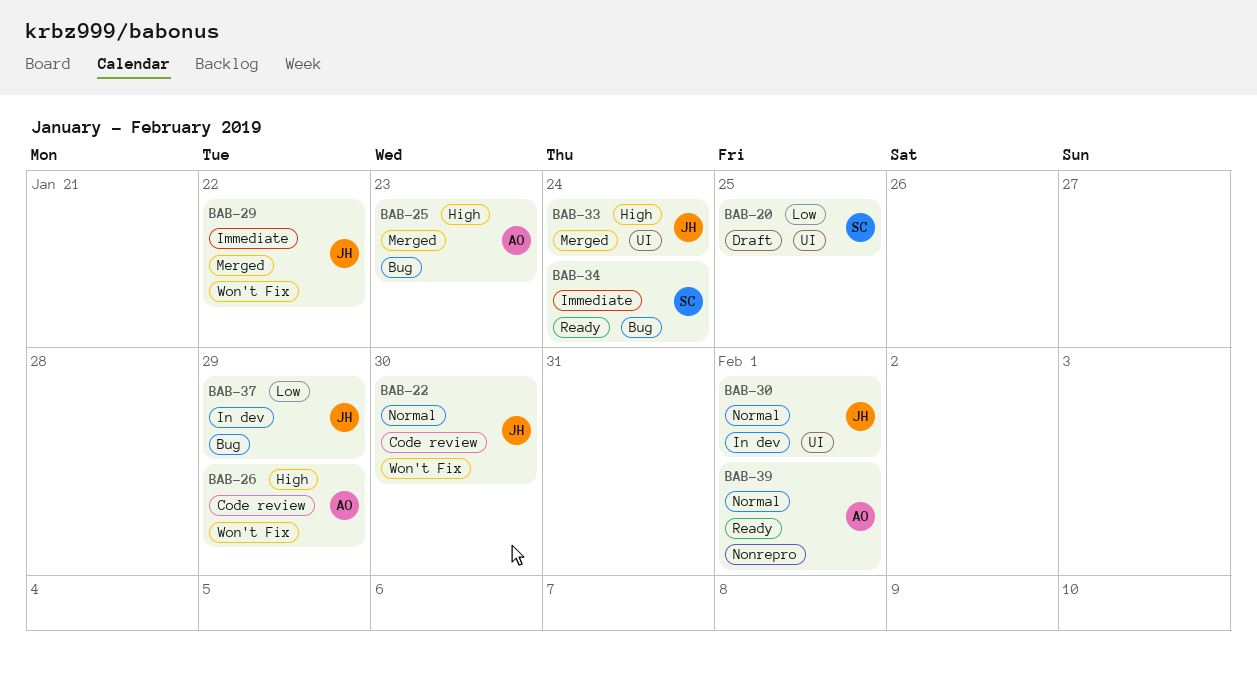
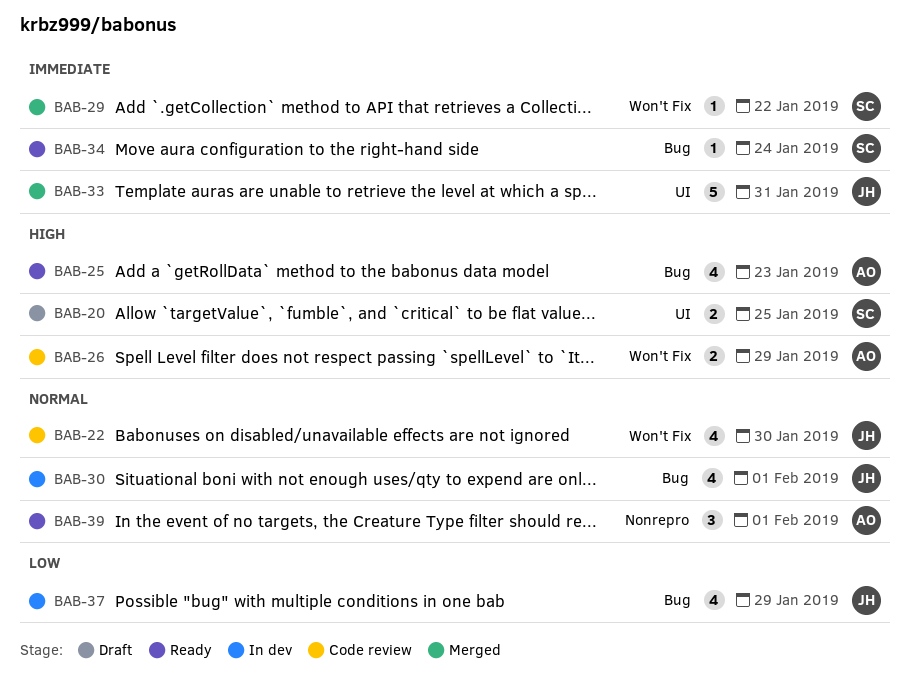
BAB-20, priority: Low -> High
BAB-25, status: Merged -> Ready
BAB-29, owner: JH -> SC
BAB-30, label: UI -> Bug
BAB-33, priority: High -> Immediate
BAB-33, due: Jan 24 -> Jan 31

